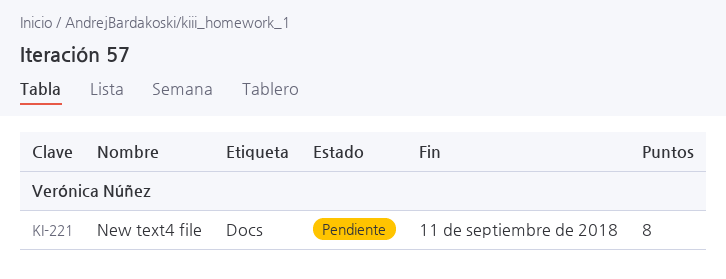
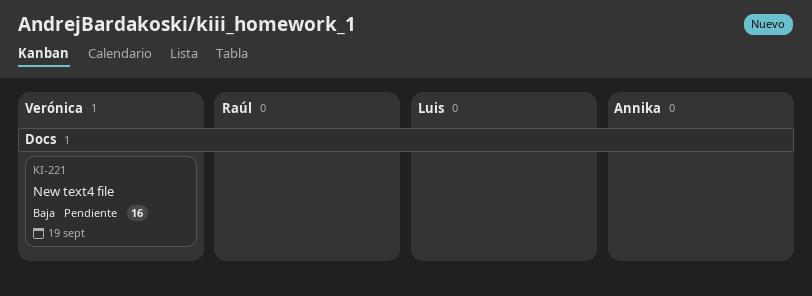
KI-221, estimate: 8 -> 16
KI-221, due: Sep 11 -> Sep 19

